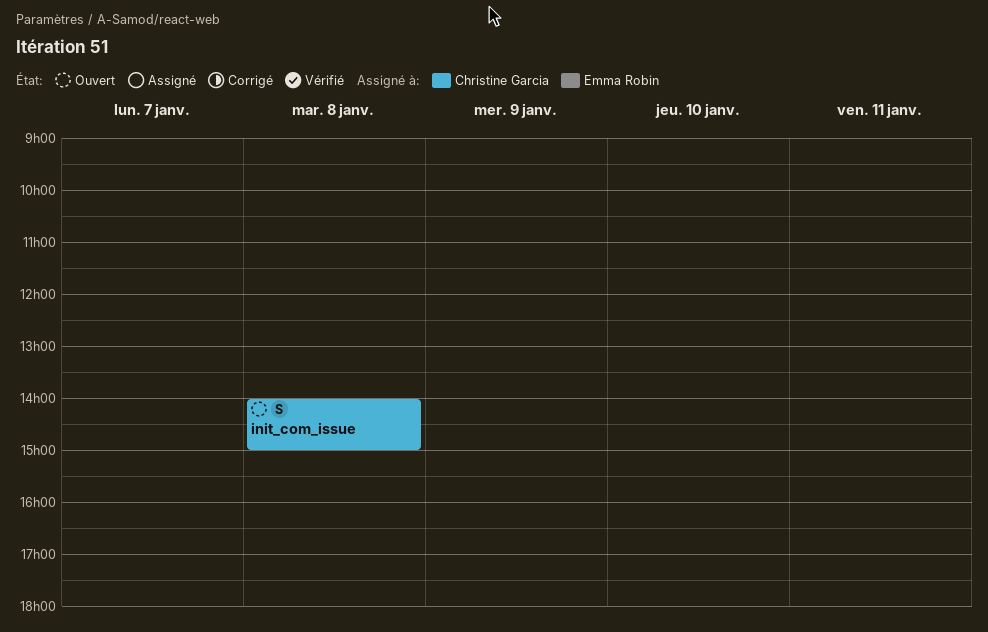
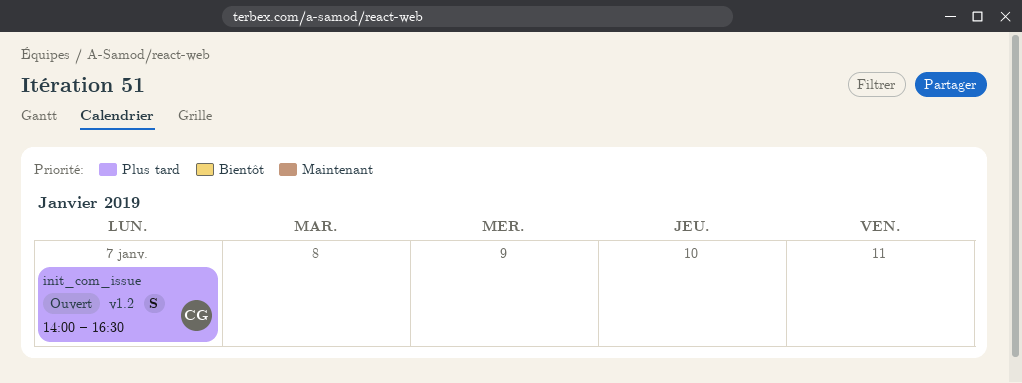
init_com_issue, day: Jan 8 -> Jan 7
init_com_issue, ends: 15:00 -> 16:30

